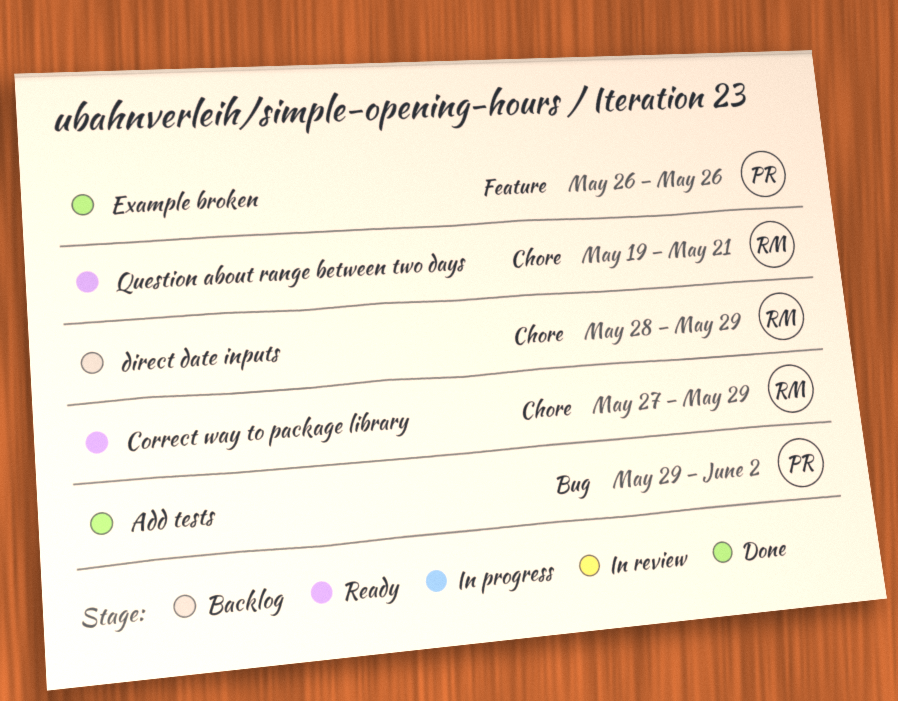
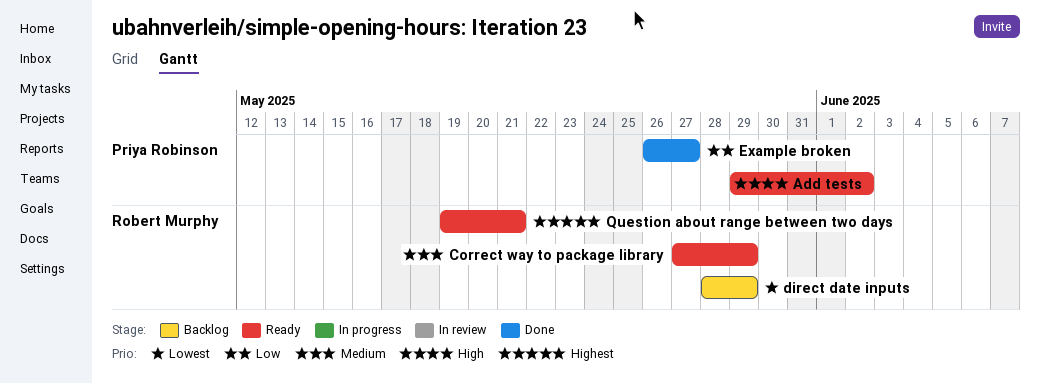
Add tests, status: Done -> Ready
Example broken, due: May 26 -> May 27

